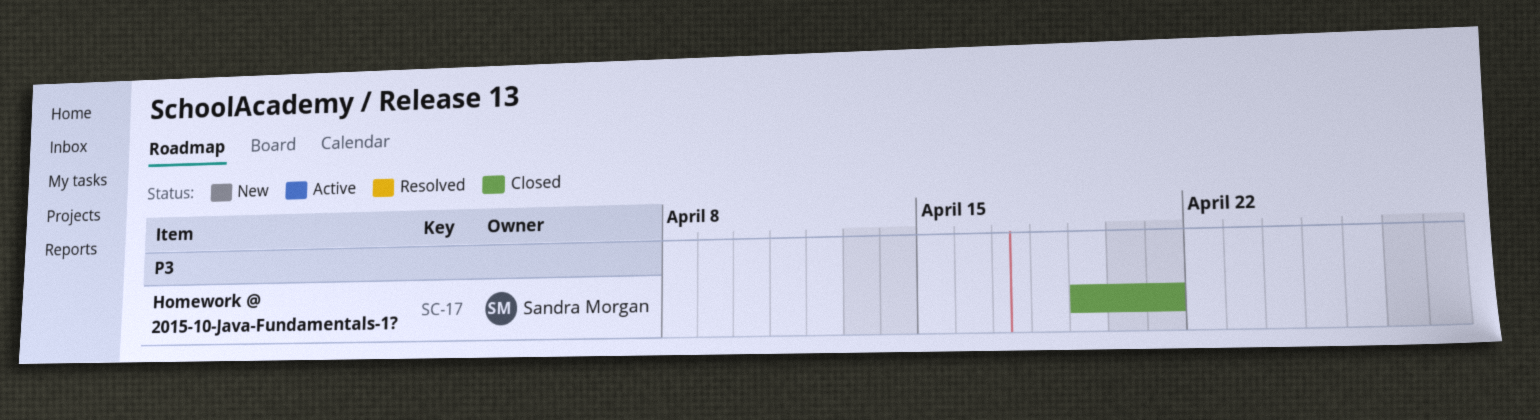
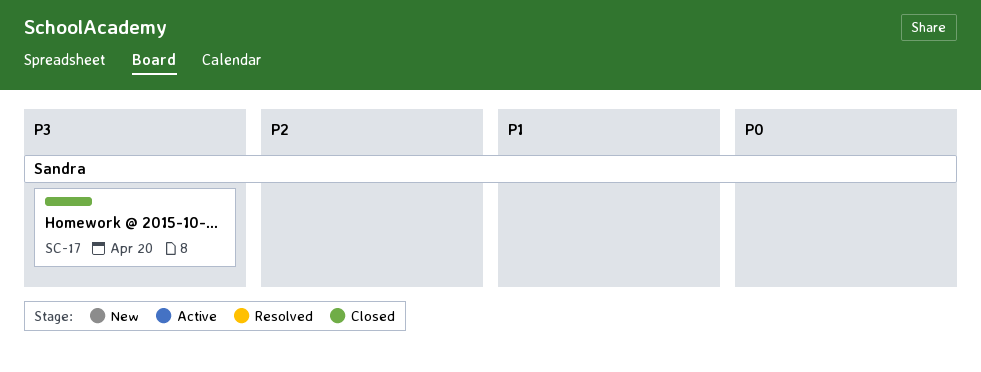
SC-17, due: Apr 21 -> Apr 20

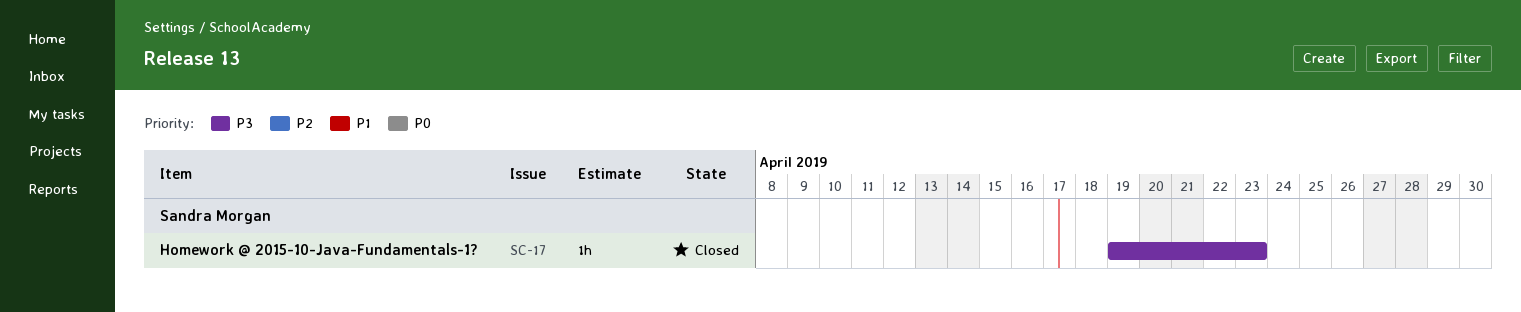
SC-17, due: Apr 20 -> Apr 23

